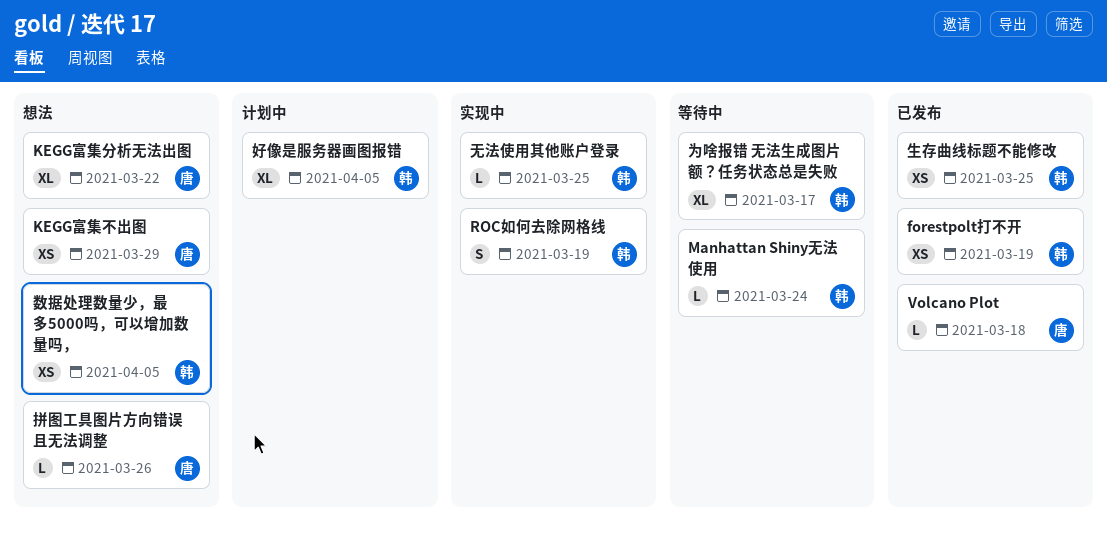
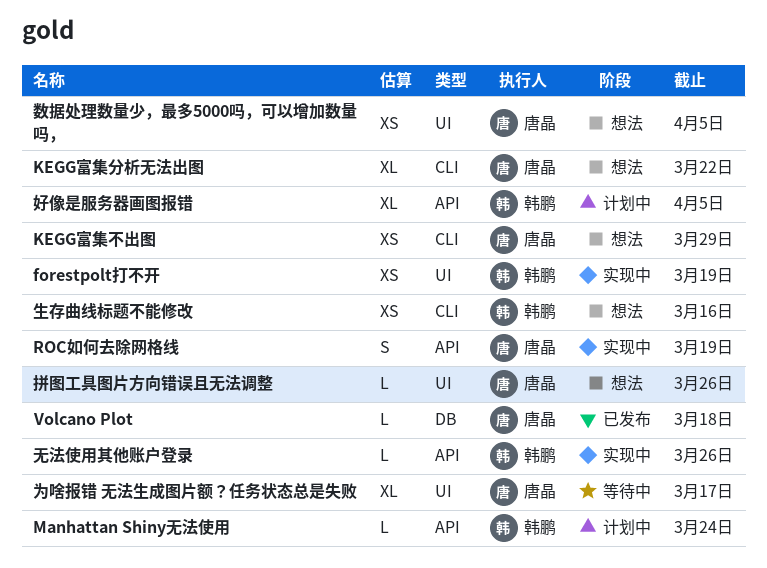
forestpolt打不开, status: 已发布 -> 实现中
Manhattan Shiny无法使用, status: 等待中 -> 计划中
ROC如何去除网格线, owner: 韩鹏 -> 唐晶
为啥报错 无法生成图片额？任务状态总是失败, owner: 韩鹏 -> 唐晶
数据处理数量少，最多5000吗，可以增加数量吗，, owner: 韩鹏 -> 唐晶
无法使用其他账户登录, due: Mar 25 -> Mar 26
生存曲线标题不能修改, status: 已发布 -> 想法
生存曲线标题不能修改, due: Mar 25 -> Mar 16

